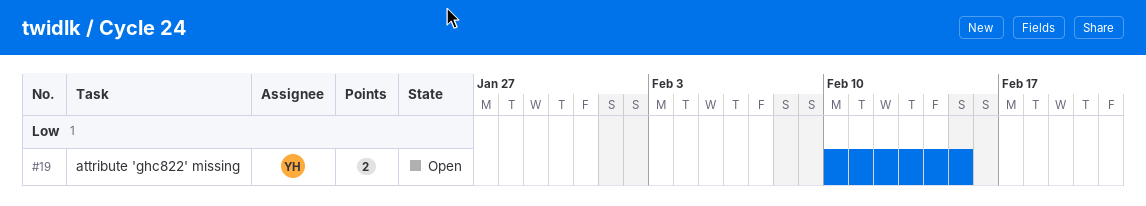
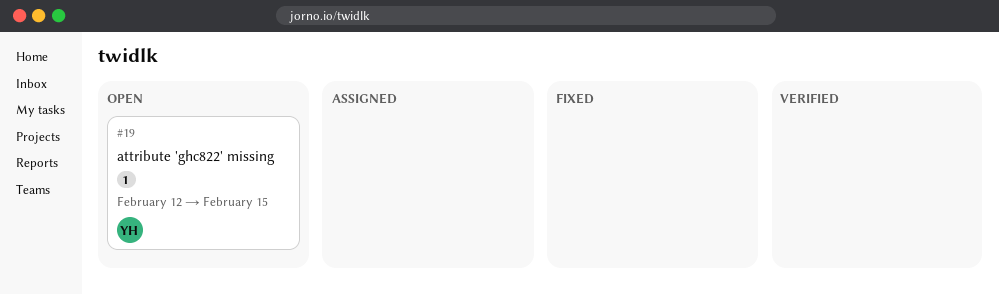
#19, estimate: 2 -> 1
#19, start: Feb 10 -> Feb 12

